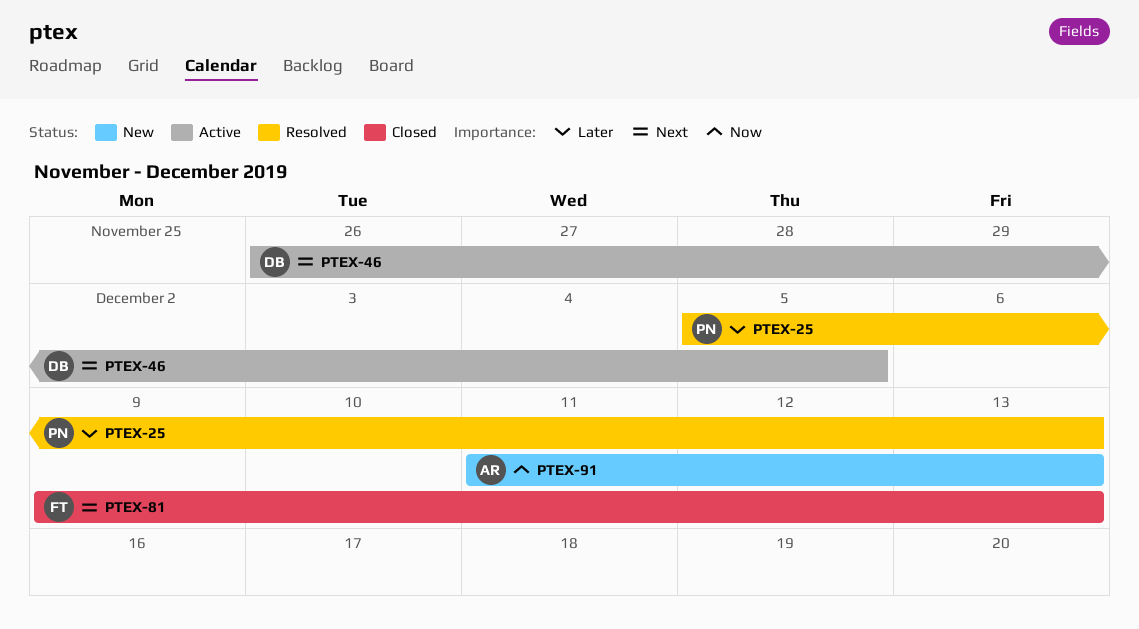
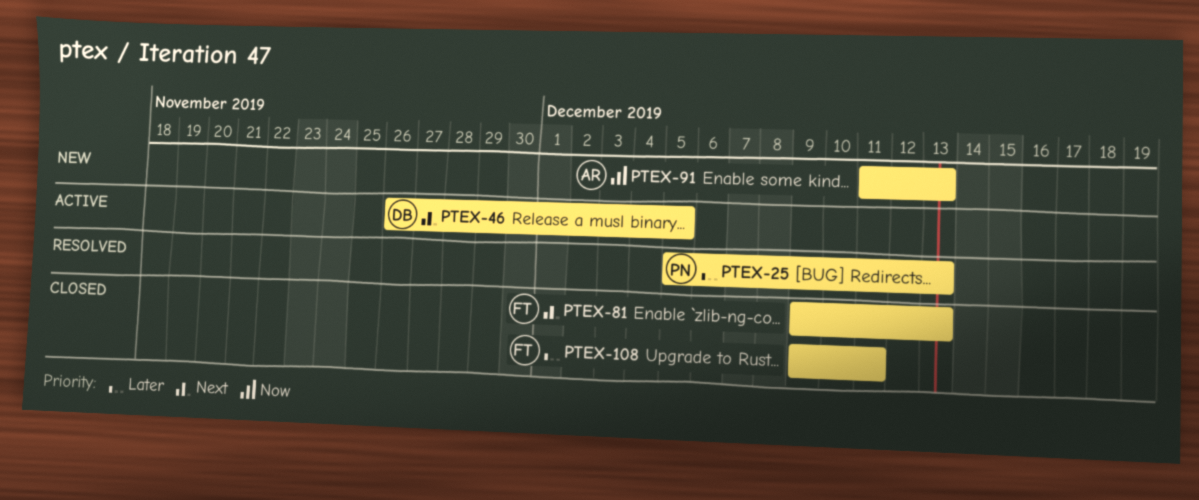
PTEX-108: none -> present

